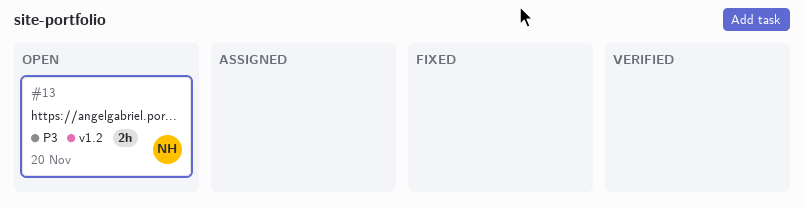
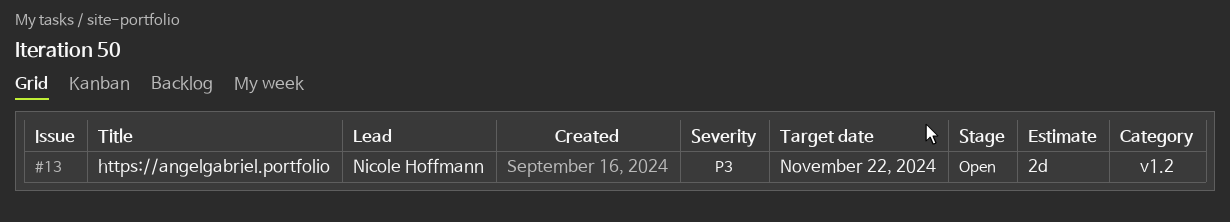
#13, estimate: 2h -> 2d
#13, due: Nov 20 -> Nov 22

